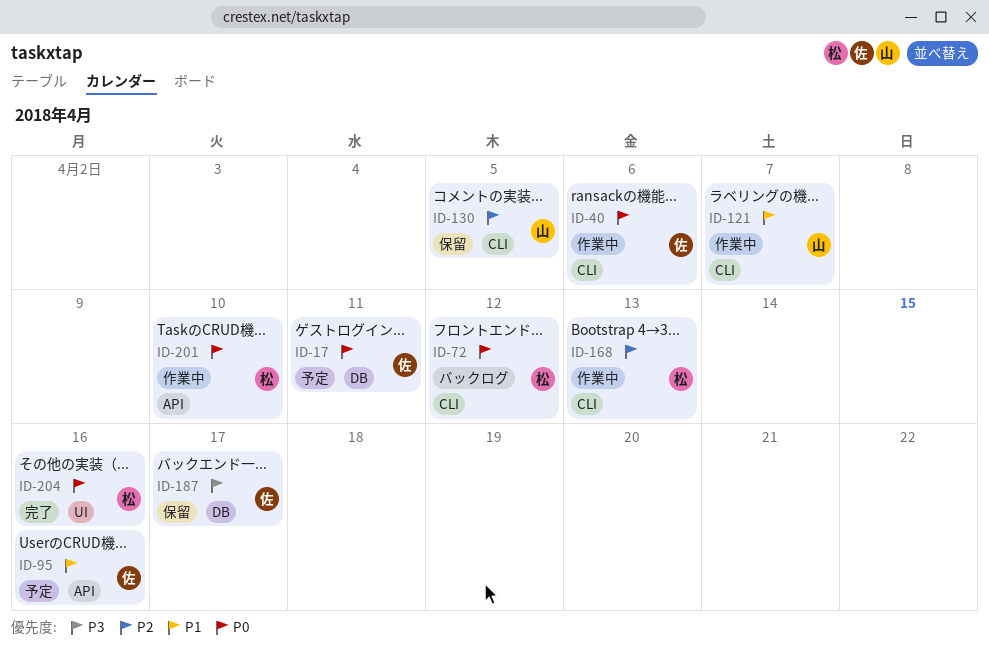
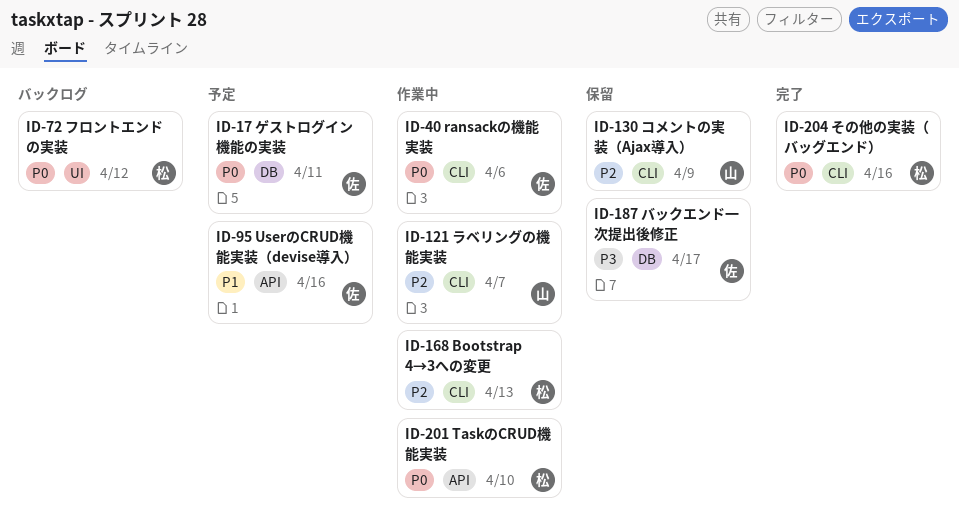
ID-72, label: CLI -> UI
ID-121, priority: P1 -> P2
ID-130, due: Apr 5 -> Apr 9
ID-204, label: UI -> CLI

